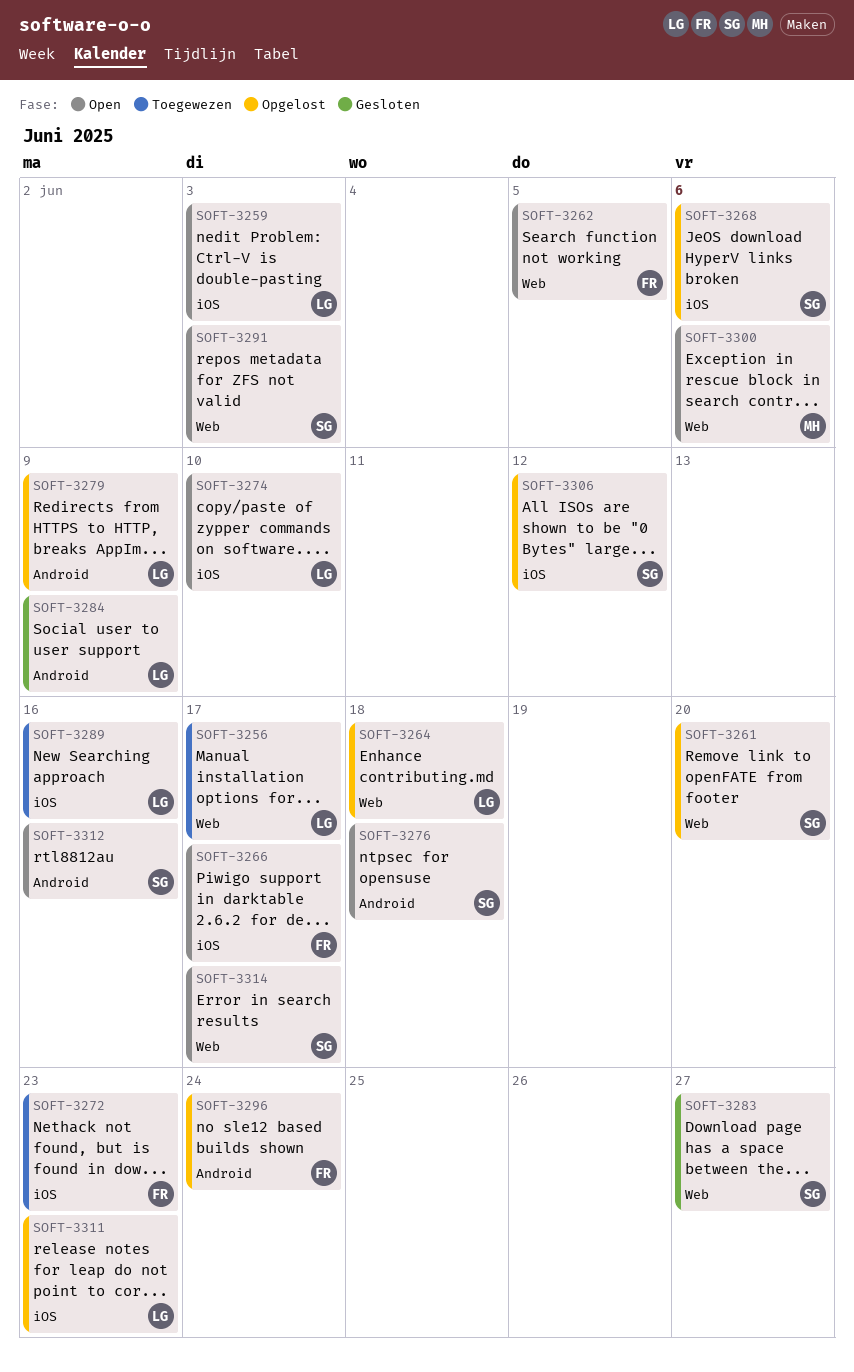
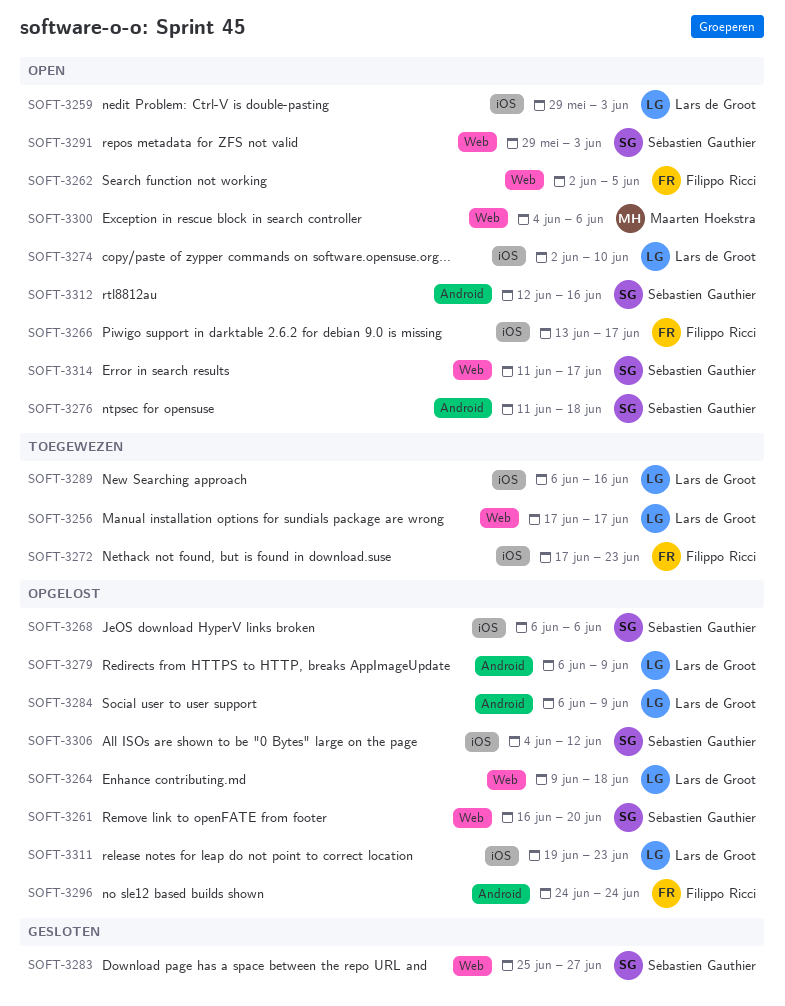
SOFT-3284, status: Gesloten -> Opgelost

